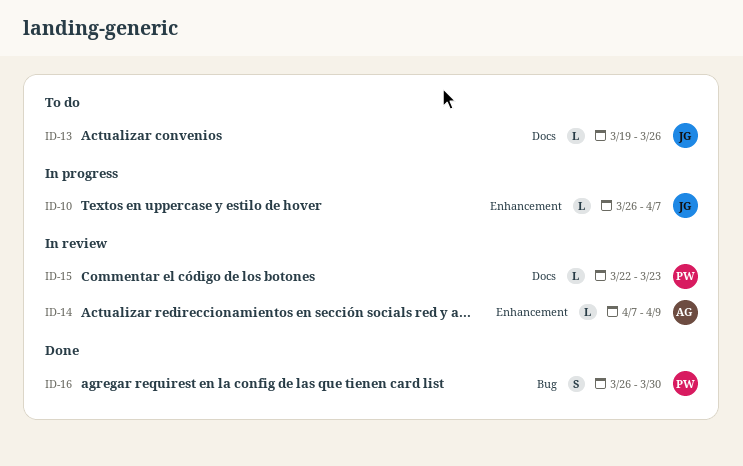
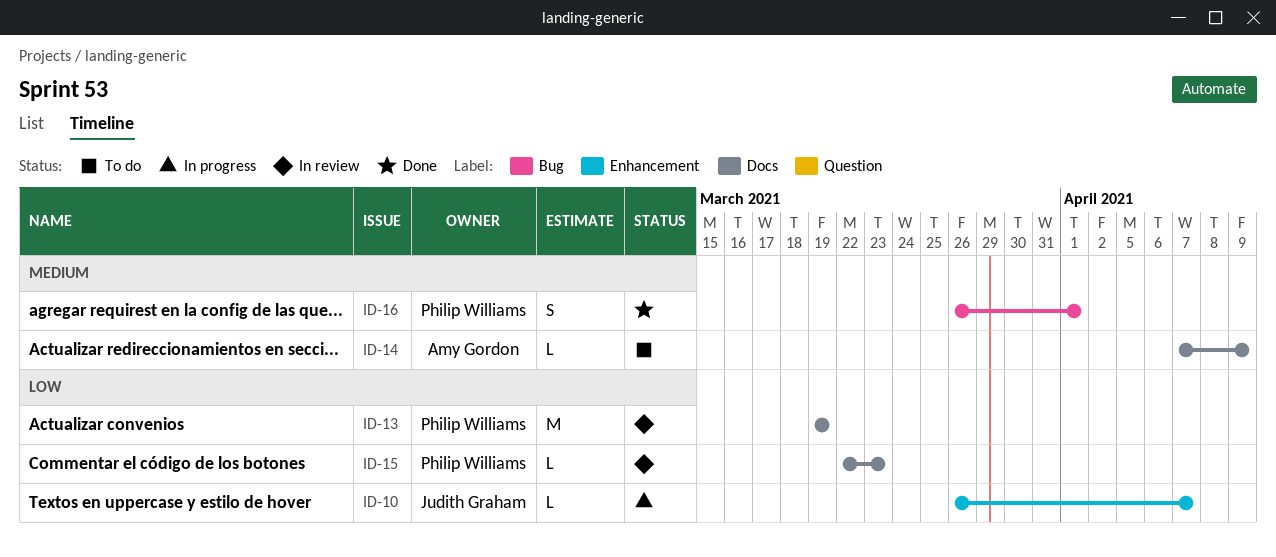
ID-13, status: To do -> In review
ID-13, owner: Judith Graham -> Philip Williams
ID-13, estimate: L -> M
ID-13, due: Mar 26 -> Mar 19
ID-14, status: In review -> To do
ID-14, label: Enhancement -> Docs
ID-16, due: Mar 30 -> Apr 1

